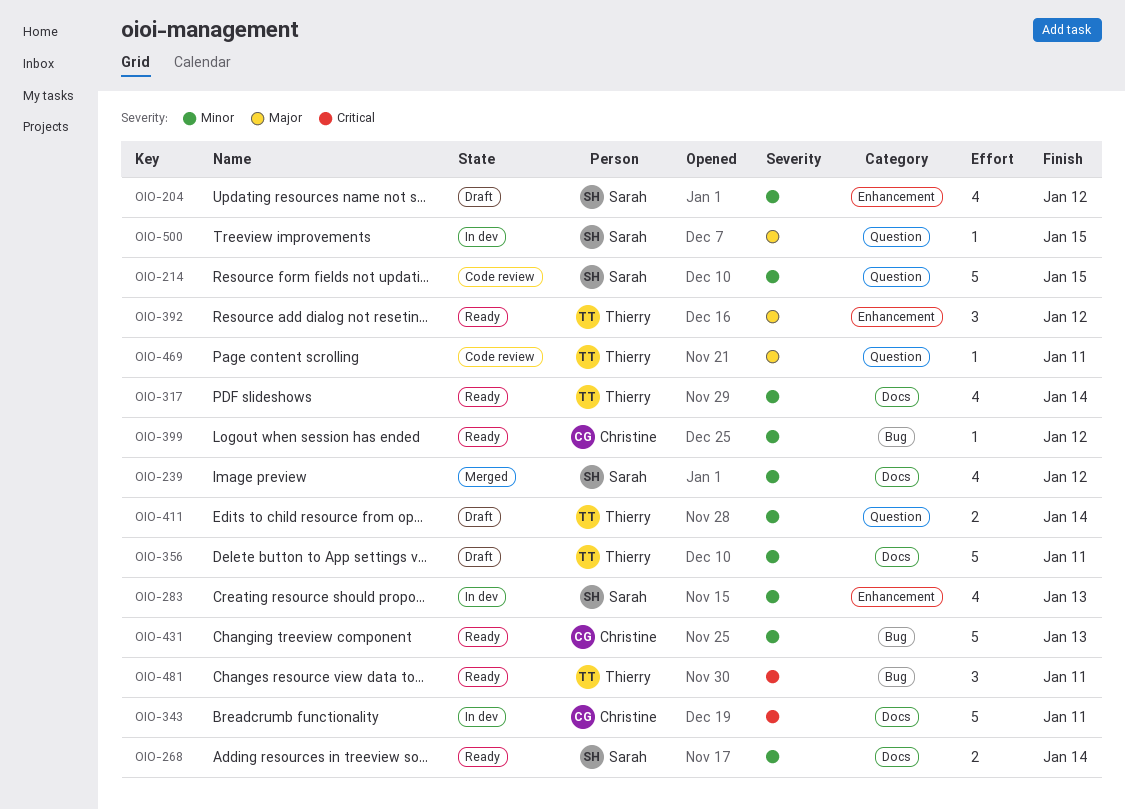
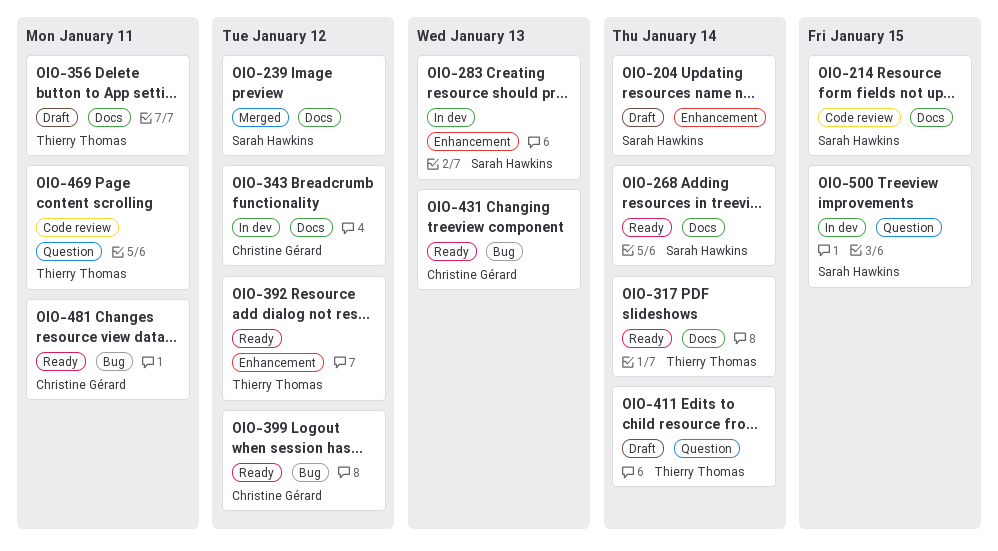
OIO-204, due: Jan 12 -> Jan 14
OIO-214, label: Question -> Docs
OIO-343, due: Jan 11 -> Jan 12
OIO-481, owner: Thierry Thomas -> Christine Gérard

